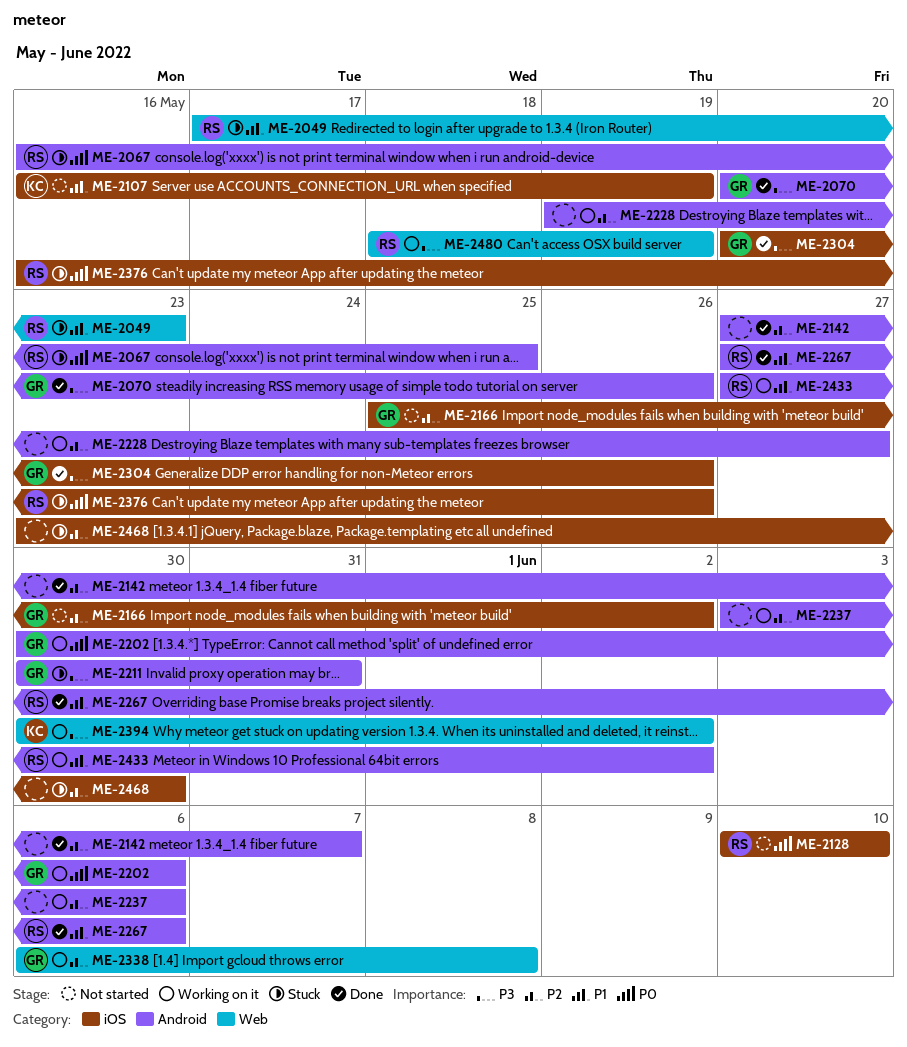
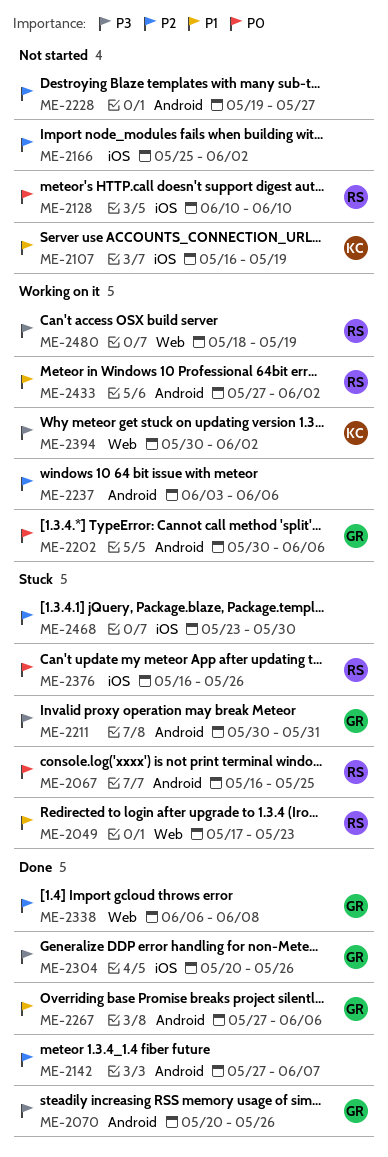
ME-2166, owner: GR -> none
ME-2228, status: Working on it -> Not started
ME-2267, owner: RS -> GR
ME-2338, status: Working on it -> Done

